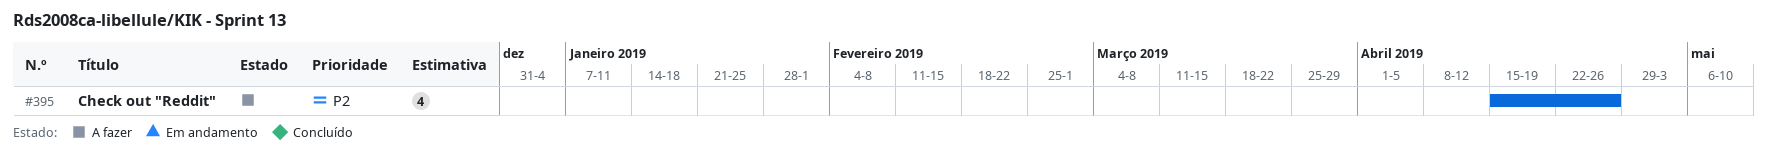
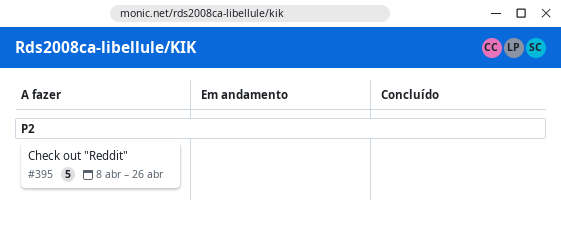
#395, estimate: 4 -> 5
#395, start: Apr 15 -> Apr 8

